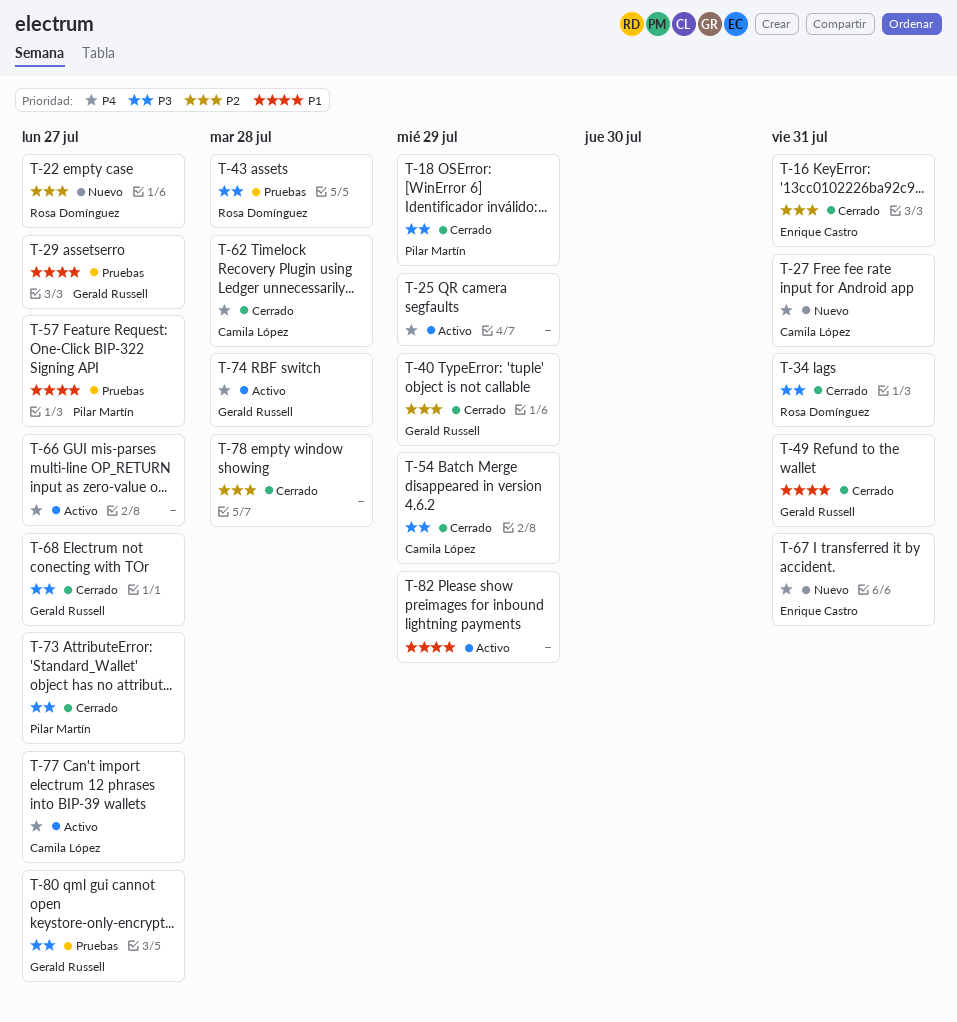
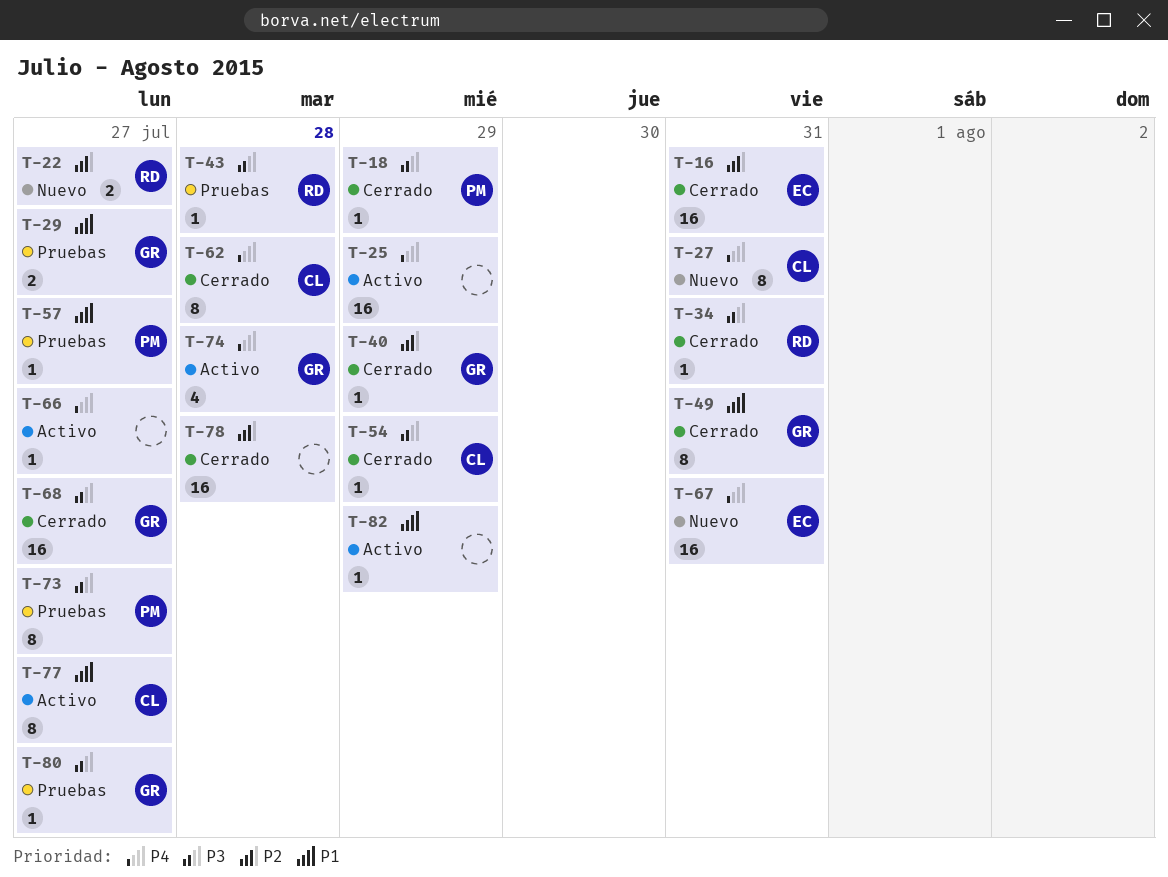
T-73, status: Cerrado -> Pruebas
T-77, priority: P4 -> P1

